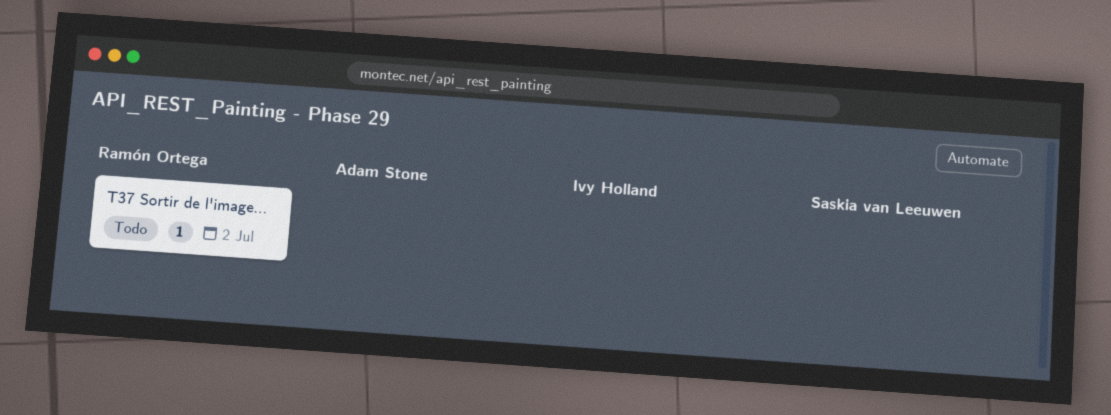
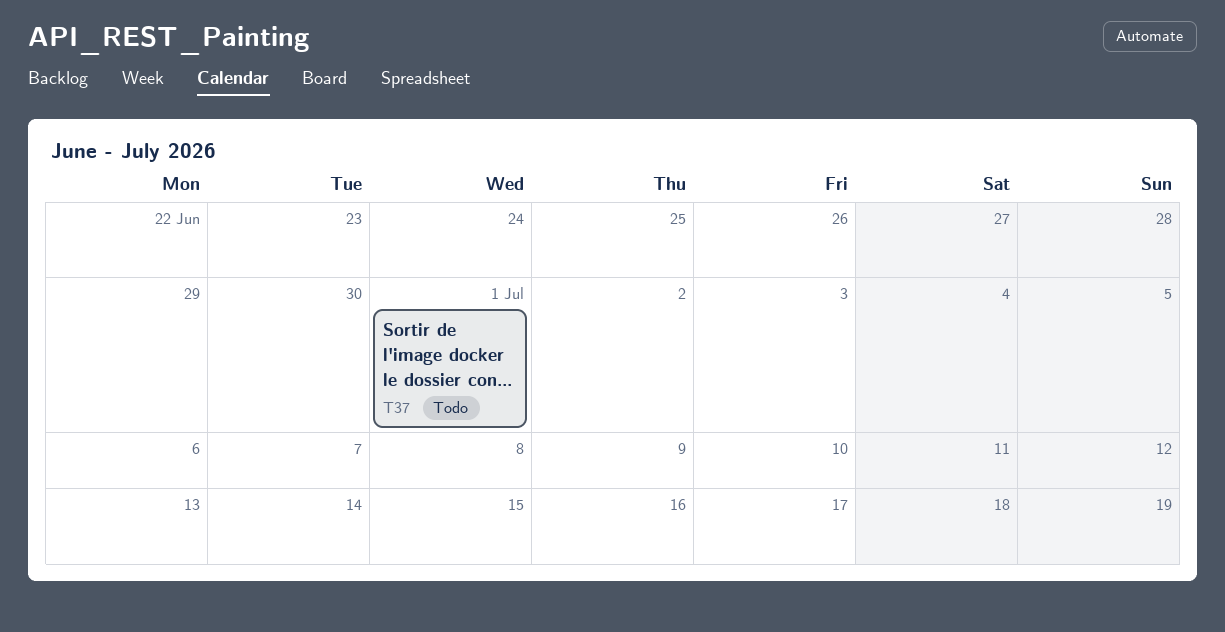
T37, due: Jul 2 -> Jul 1

